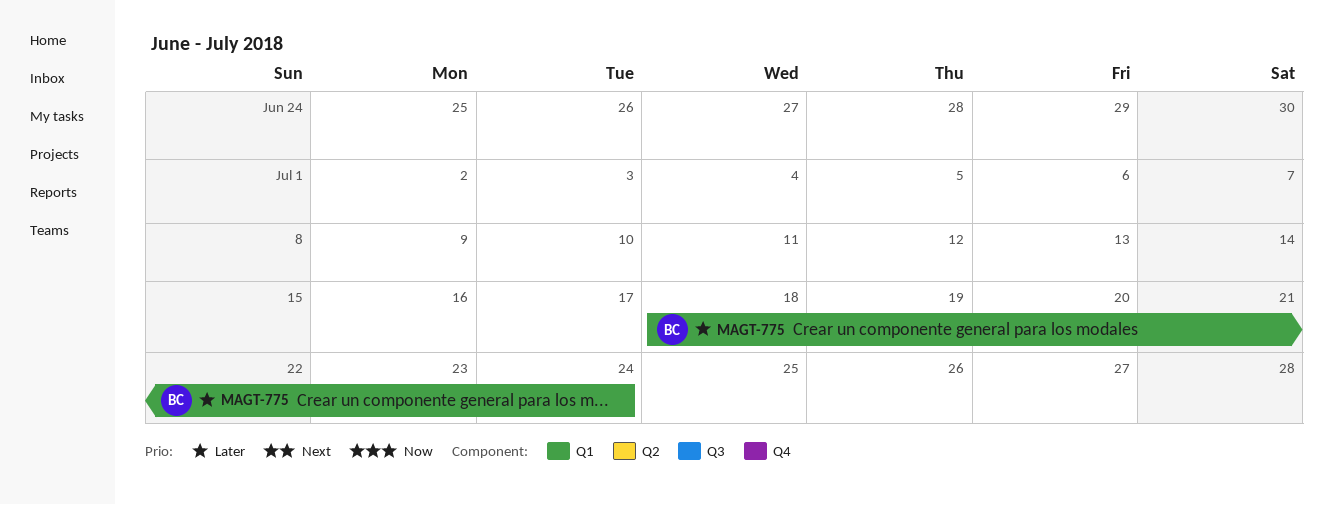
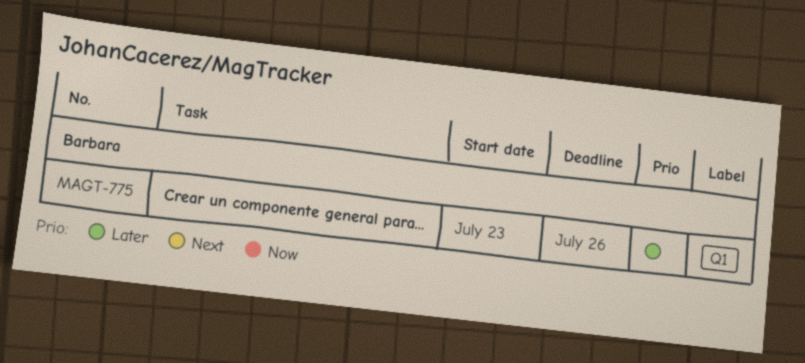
MAGT-775, start: Jul 18 -> Jul 23
MAGT-775, due: Jul 24 -> Jul 26

